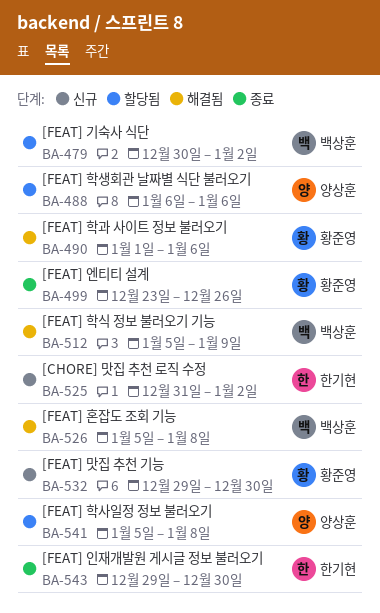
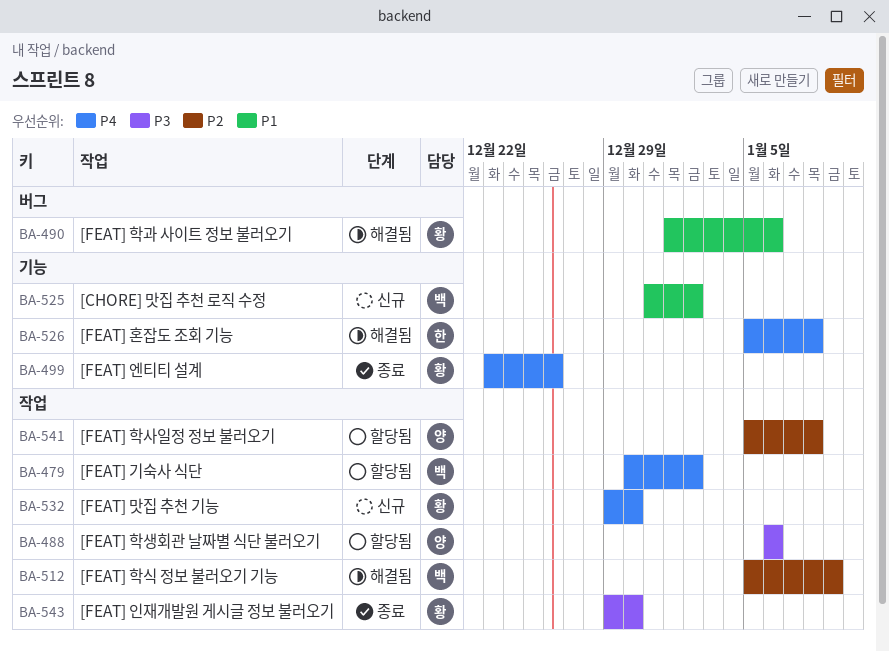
BA-525, owner: 한기현 -> 백상훈
BA-526, owner: 백상훈 -> 한기현
BA-543, owner: 한기현 -> 황준영

